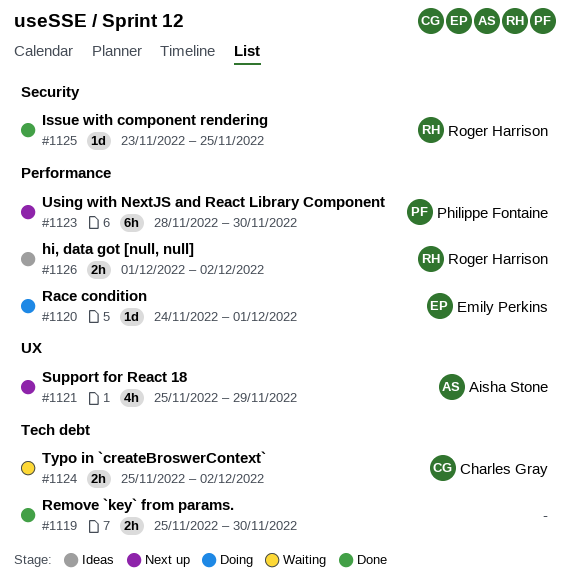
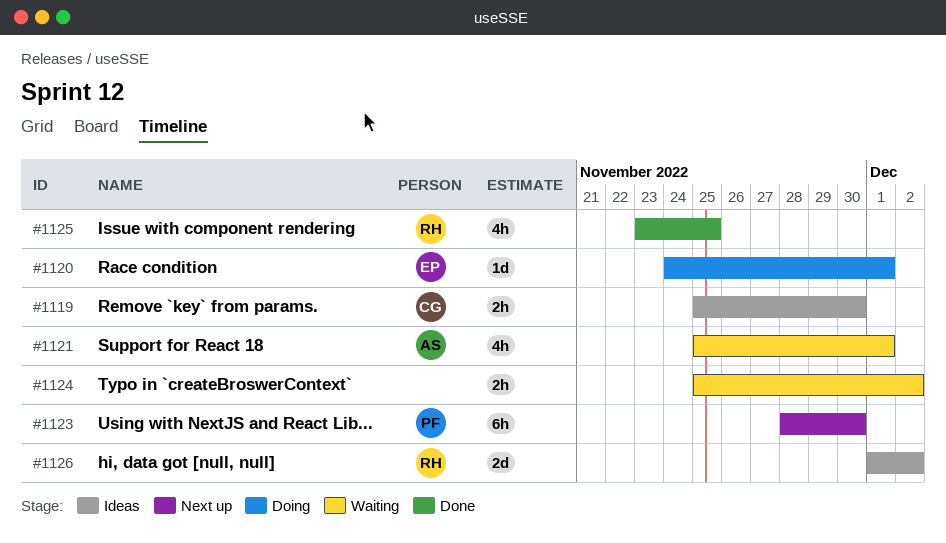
#1119, status: Done -> Ideas
#1119, owner: none -> Charles Gray
#1121, status: Next up -> Waiting
#1121, due: Nov 29 -> Dec 1
#1124, owner: Charles Gray -> none
#1125, estimate: 1d -> 4h
#1126, estimate: 2h -> 2d

